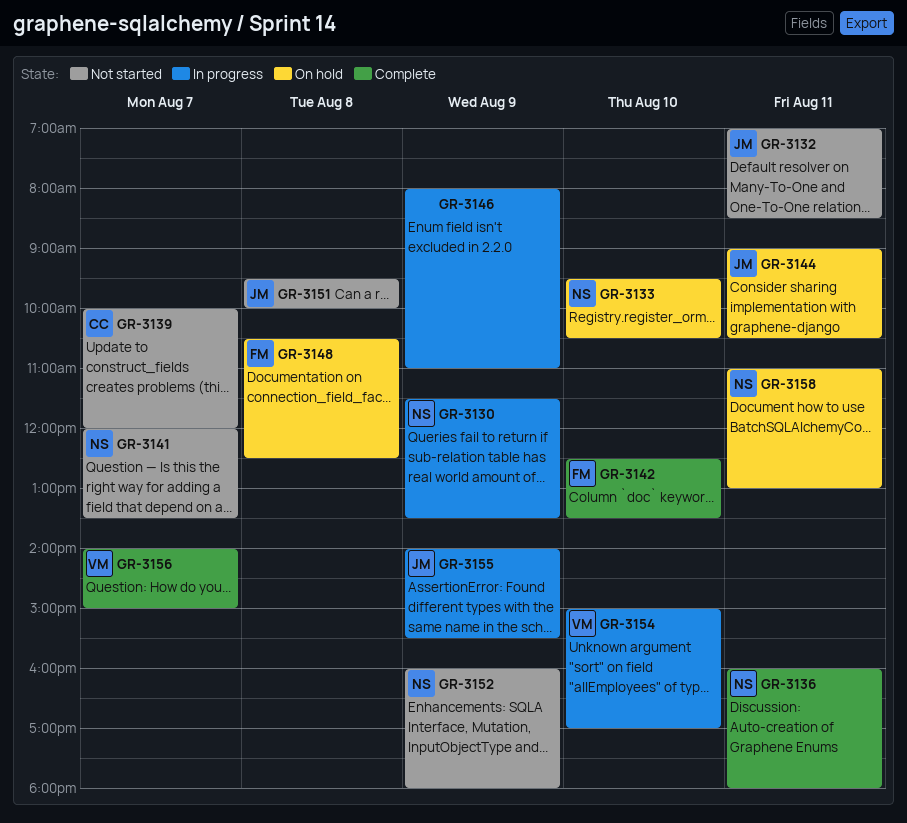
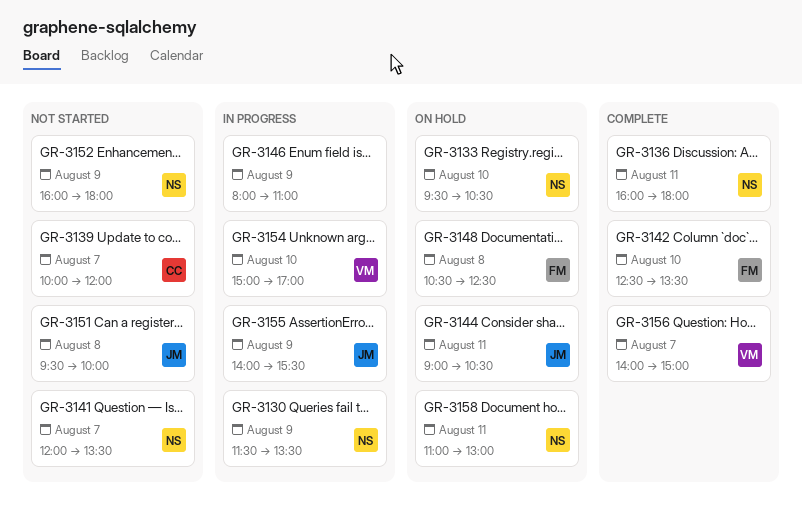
GR-3132: present -> none

